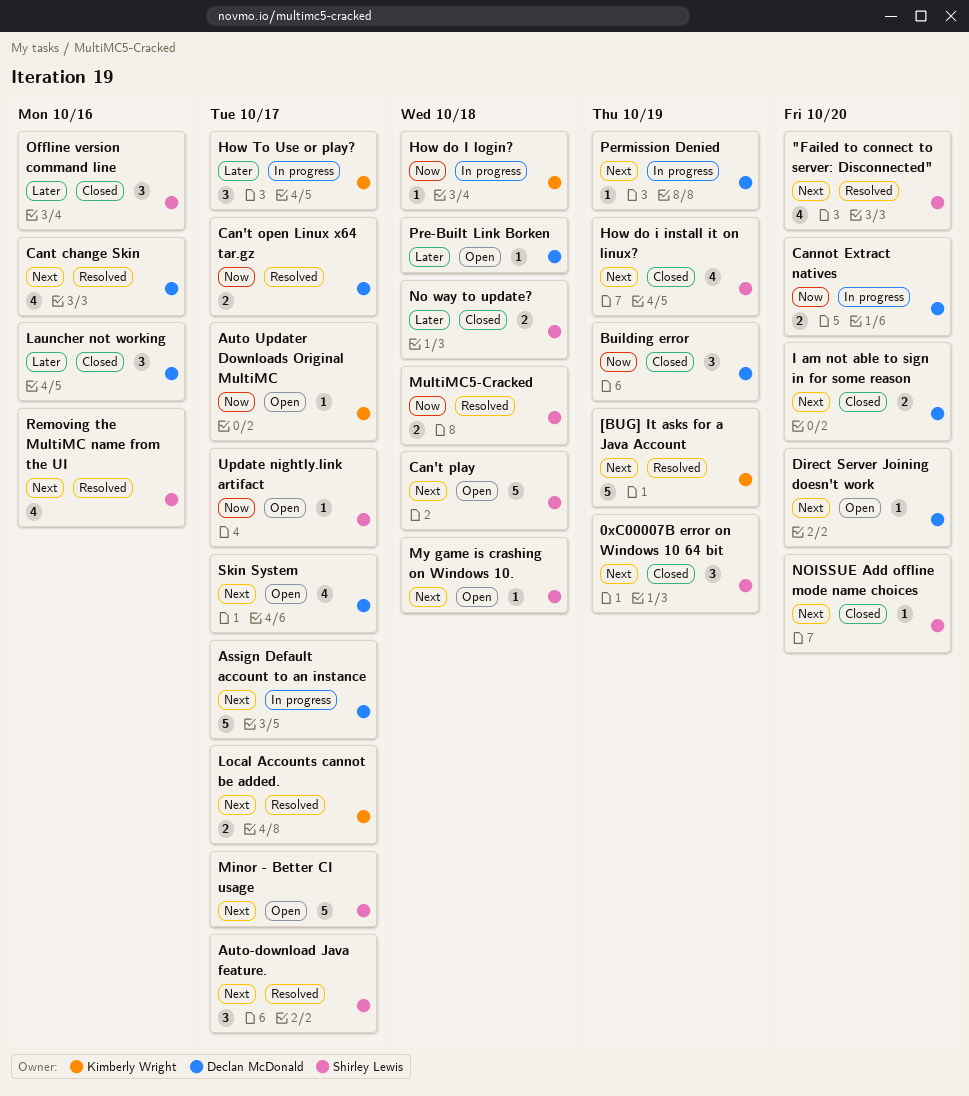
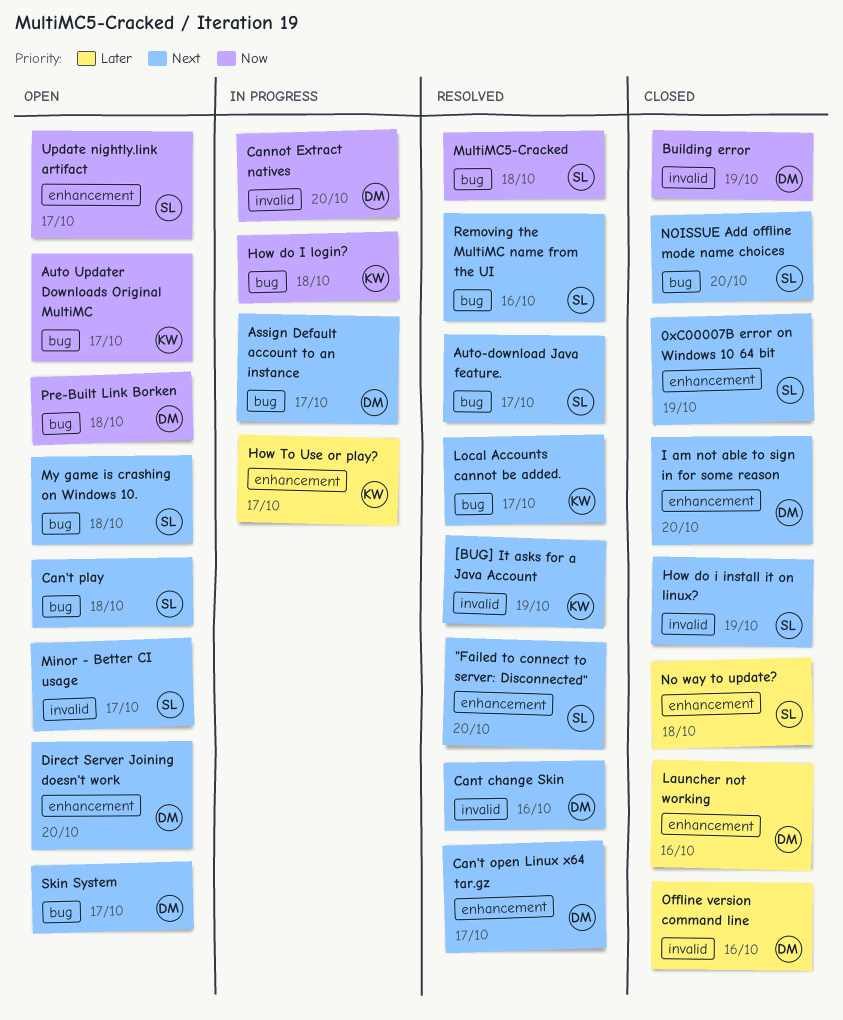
Can't open Linux x64 tar.gz, priority: Now -> Next
Offline version command line, owner: Shirley Lewis -> Declan McDonald
Permission Denied: present -> none
Pre-Built Link Borken, priority: Later -> Now

